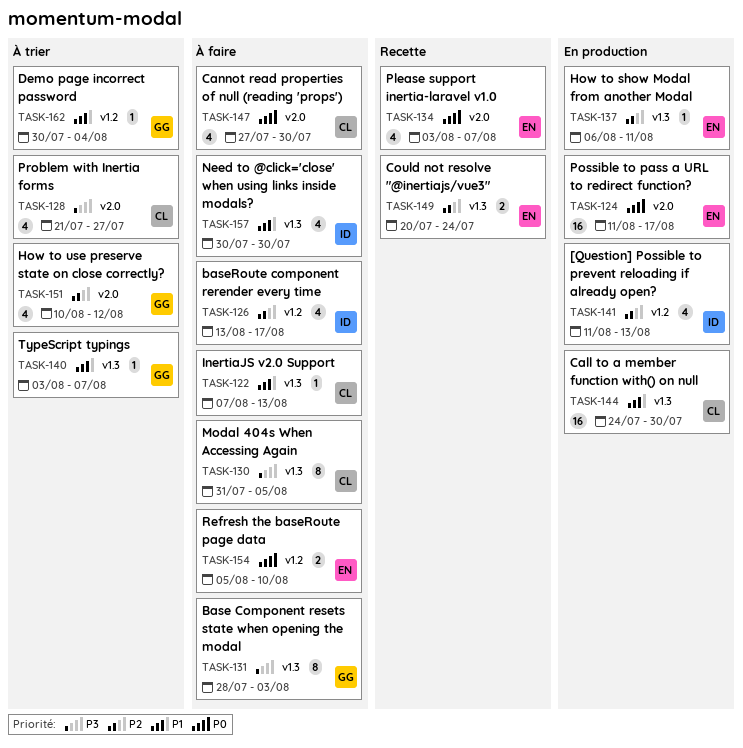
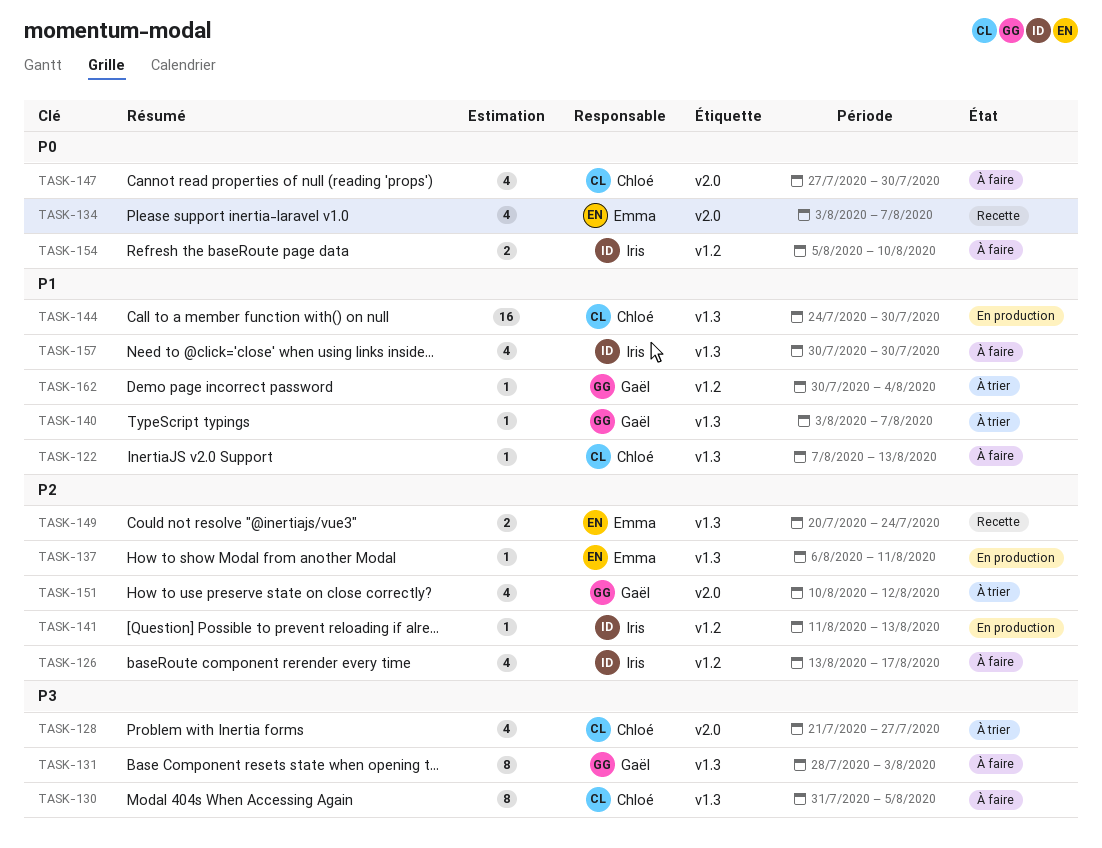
TASK-124: present -> none
TASK-141, estimate: 4 -> 1
TASK-154, owner: Emma -> Iris

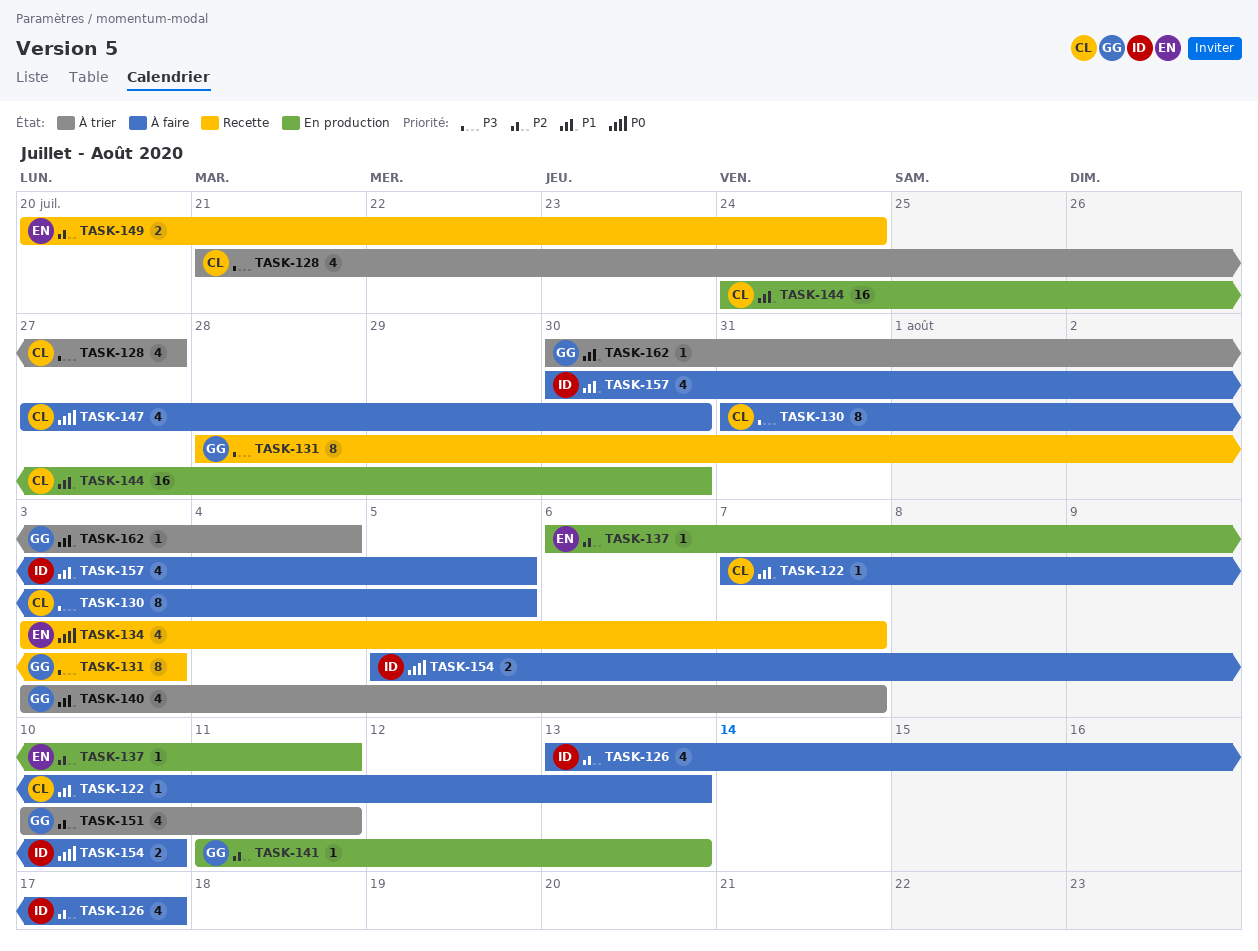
TASK-131, status: À faire -> Recette
TASK-140, estimate: 1 -> 4
TASK-141, owner: Iris -> Gaël
TASK-151, due: Aug 12 -> Aug 11
TASK-157, due: Jul 30 -> Aug 5

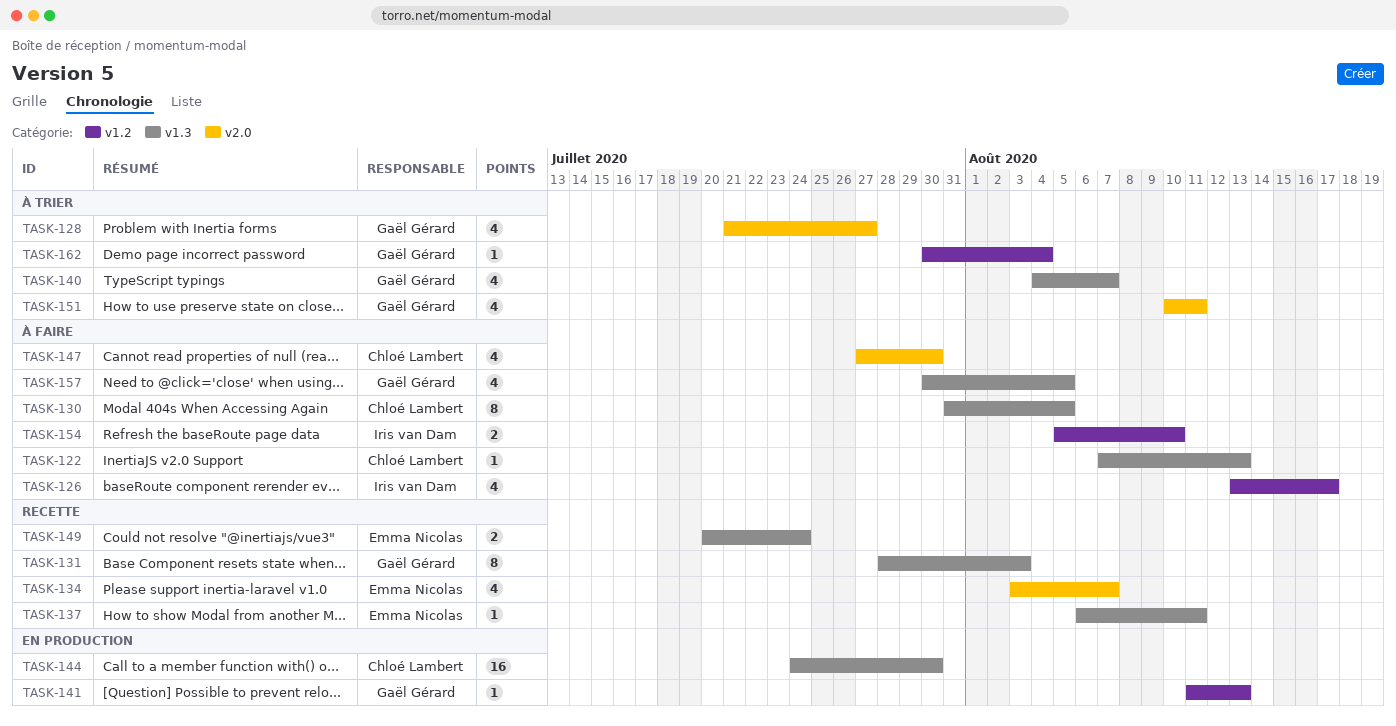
TASK-128, owner: Chloé Lambert -> Gaël Gérard
TASK-137, status: En production -> Recette
TASK-140, start: Aug 3 -> Aug 4
TASK-157, owner: Iris van Dam -> Gaël Gérard

